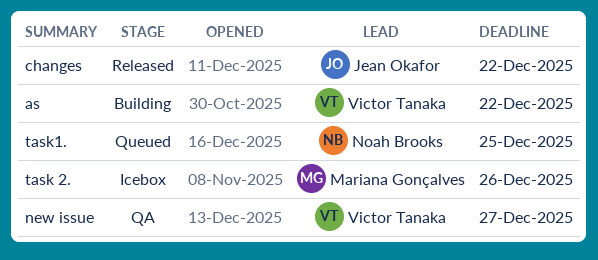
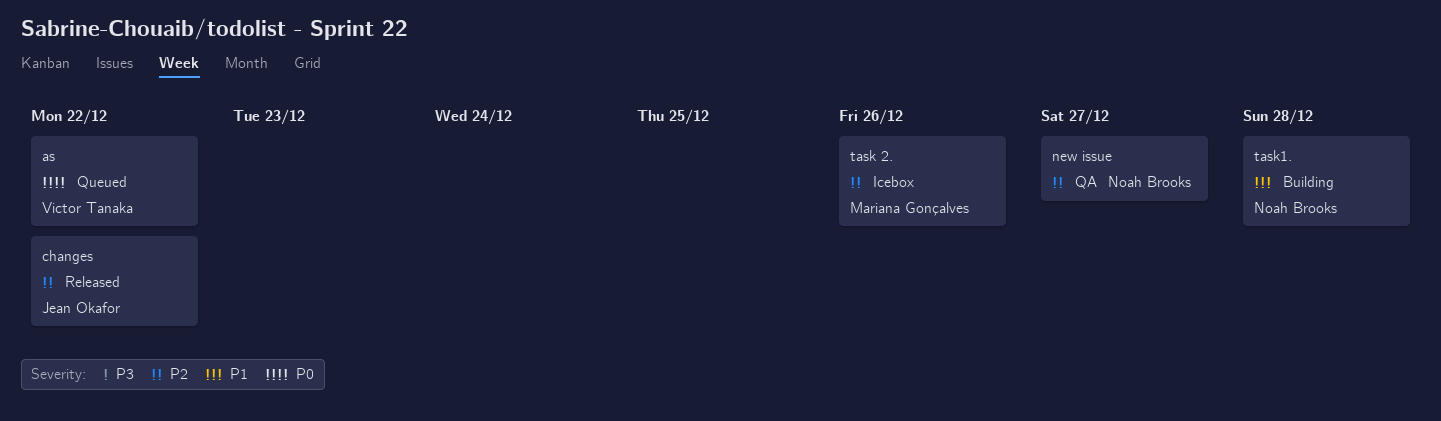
as, status: Building -> Queued
new issue, owner: Victor Tanaka -> Noah Brooks
task1., status: Queued -> Building
task1., due: Dec 25 -> Dec 28

